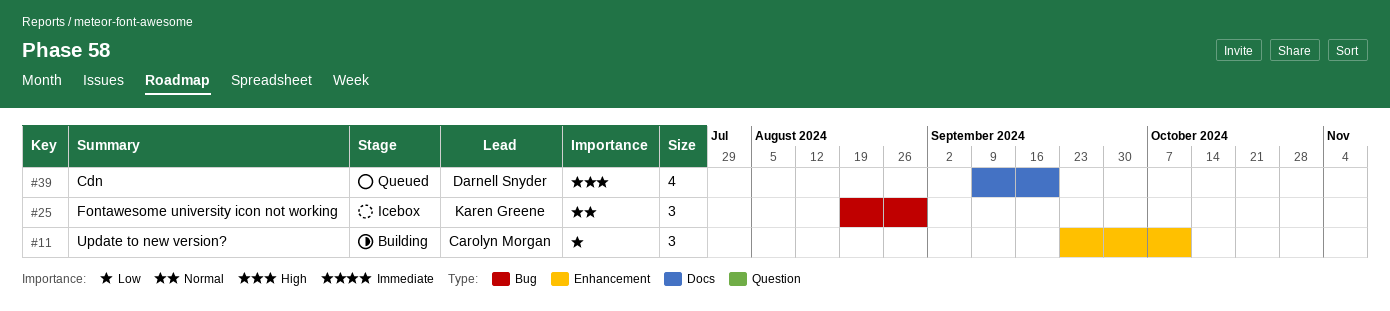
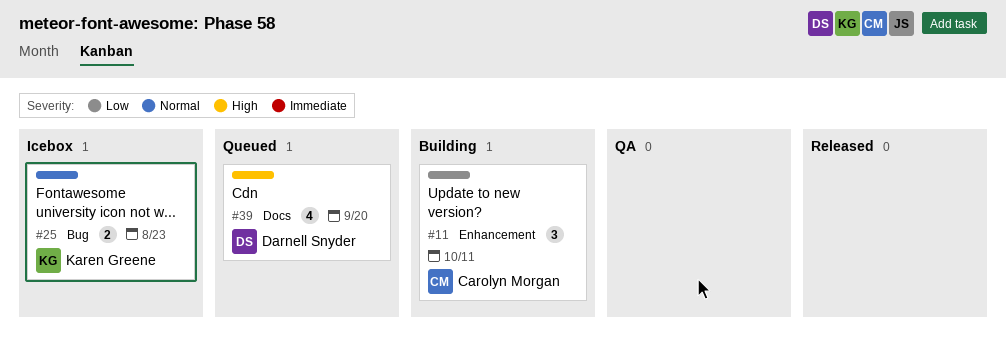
#25, estimate: 3 -> 2
#25, due: Aug 30 -> Aug 23

